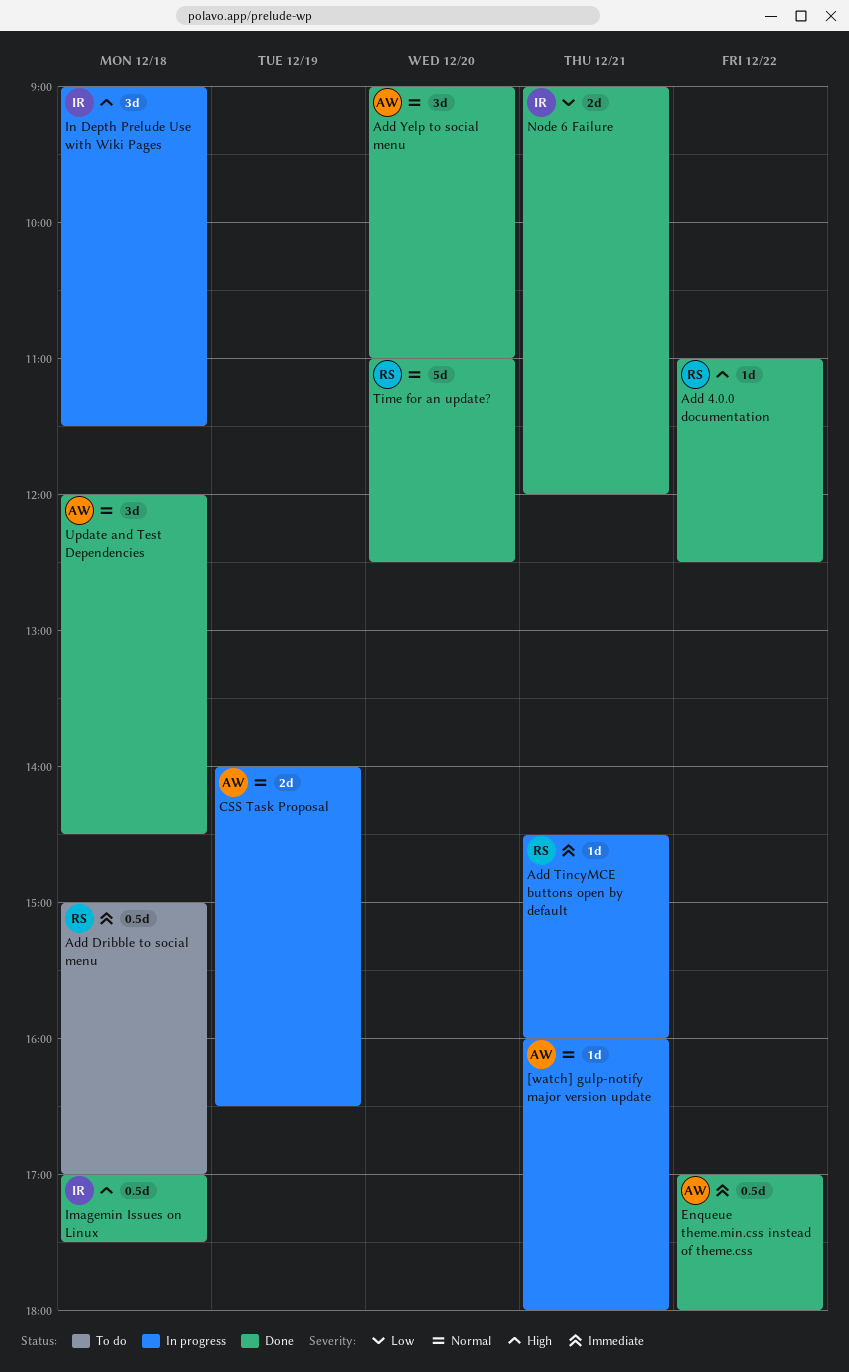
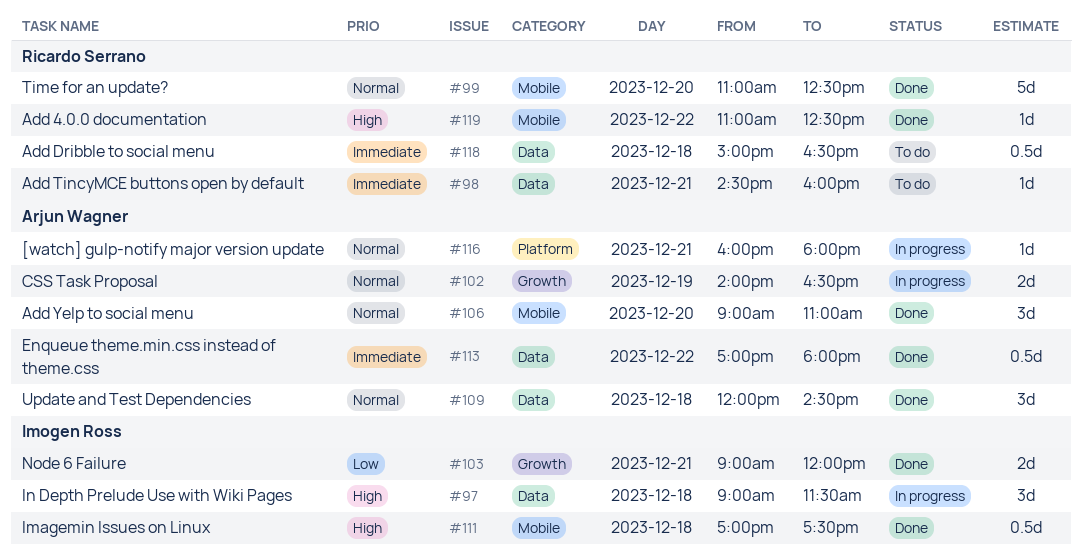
Add Dribble to social menu, ends: 17:00 -> 16:30
Add TincyMCE buttons open by default, status: In progress -> To do

